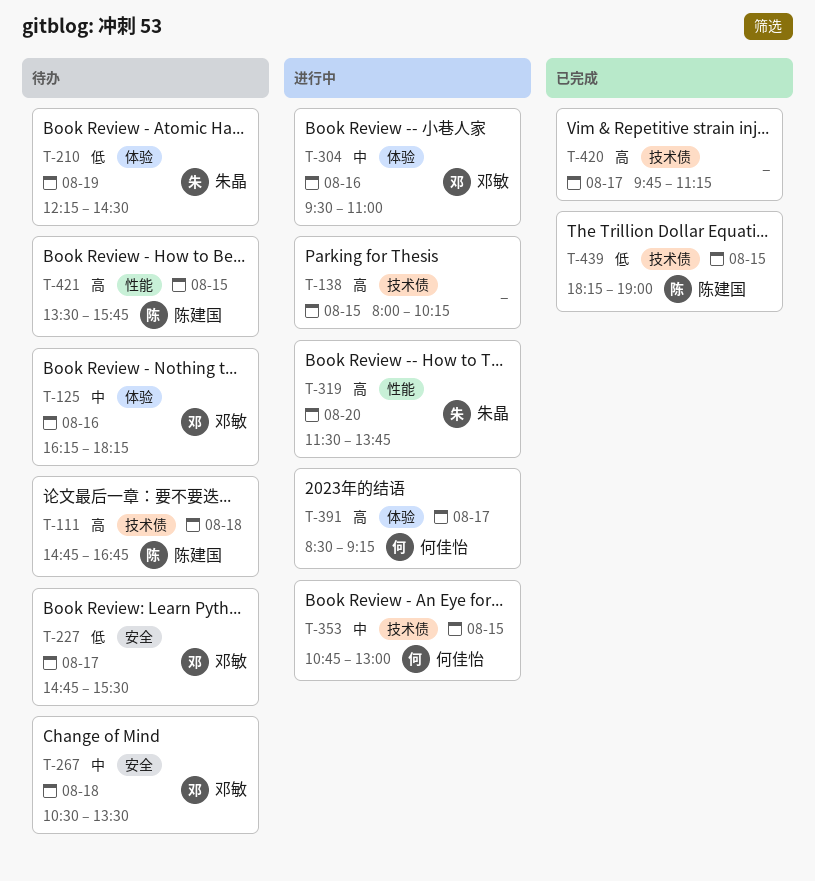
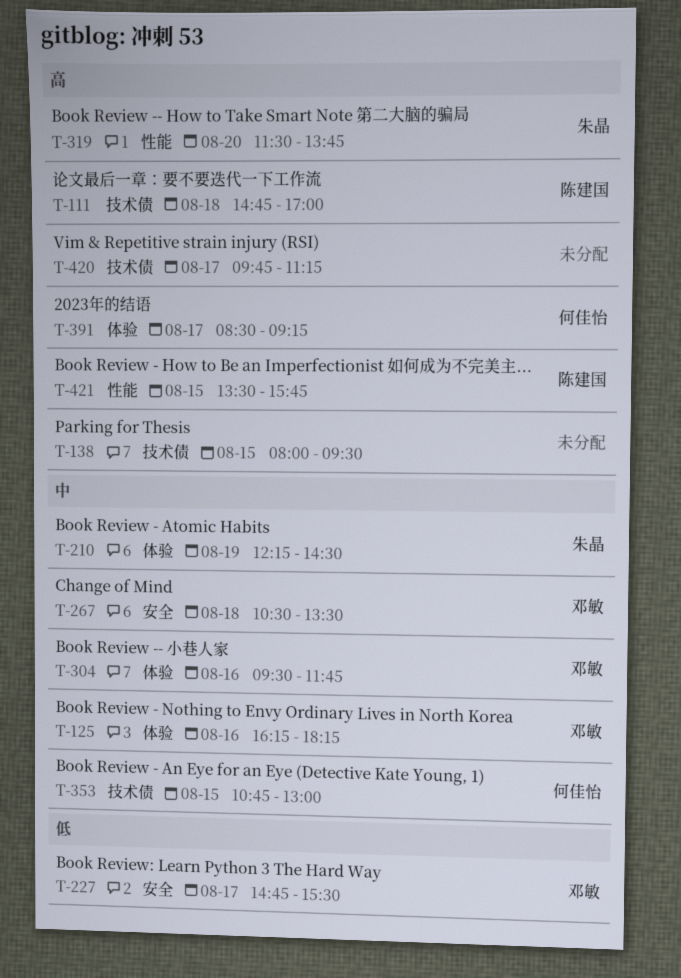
T-111, ends: 16:45 -> 17:00
T-138, ends: 10:15 -> 09:30
T-210, priority: 低 -> 中
T-304, ends: 11:00 -> 11:45
T-439: present -> none

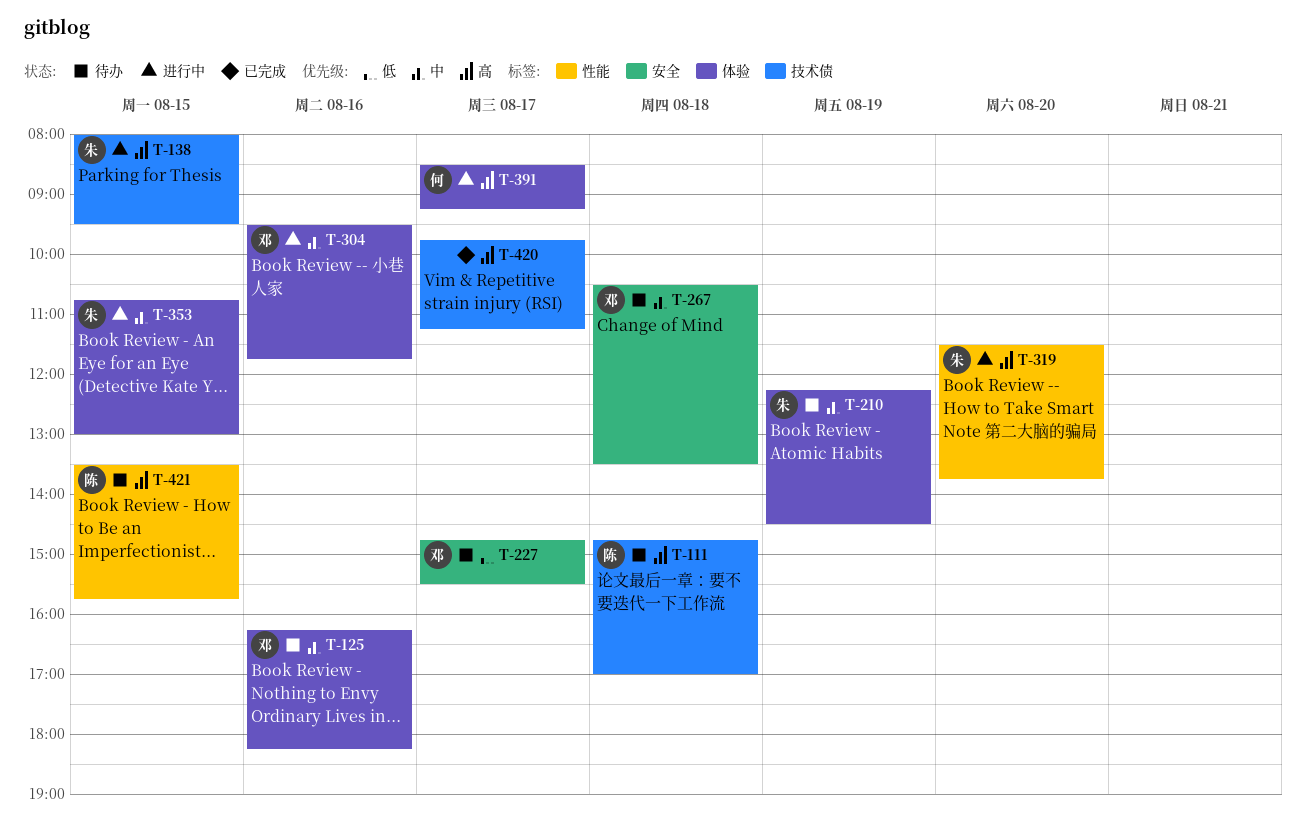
T-138, owner: none -> 朱晶
T-353, owner: 何佳怡 -> 朱晶
T-353, label: 技术债 -> 体验

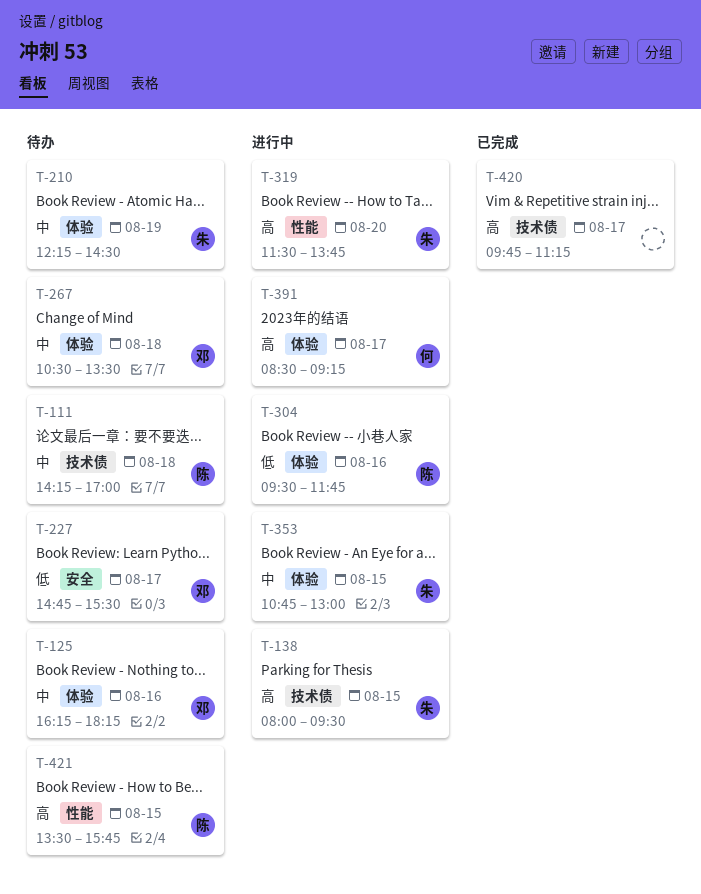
T-111, priority: 高 -> 中
T-111, begins: 14:45 -> 14:15
T-267, label: 安全 -> 体验
T-304, owner: 邓 -> 陈
T-304, priority: 中 -> 低

